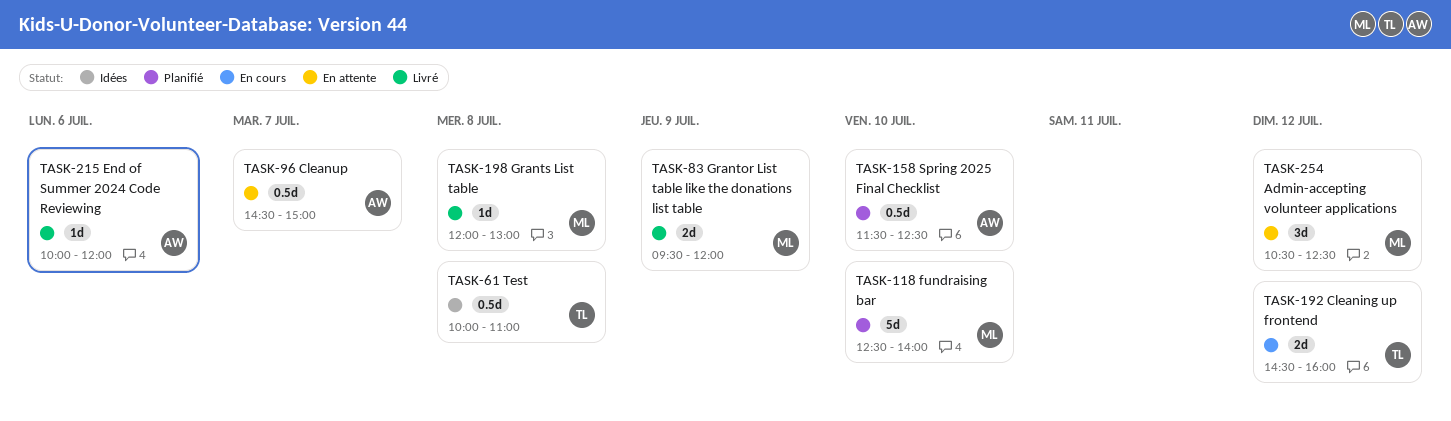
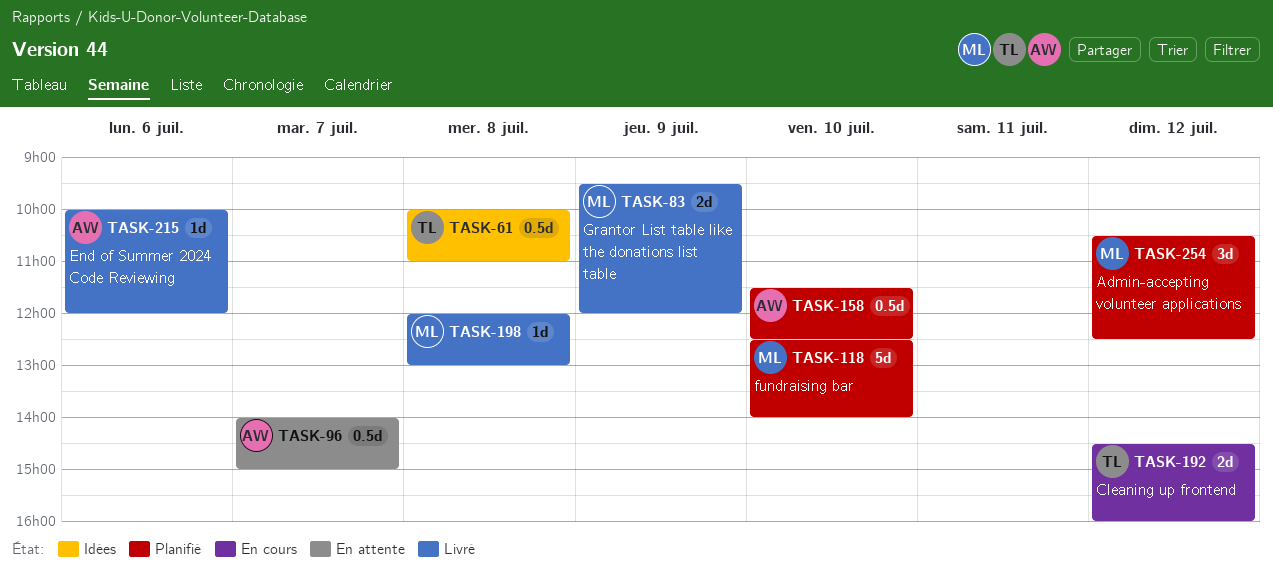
TASK-96, begins: 14:30 -> 14:00
TASK-254, status: En attente -> Planifié

